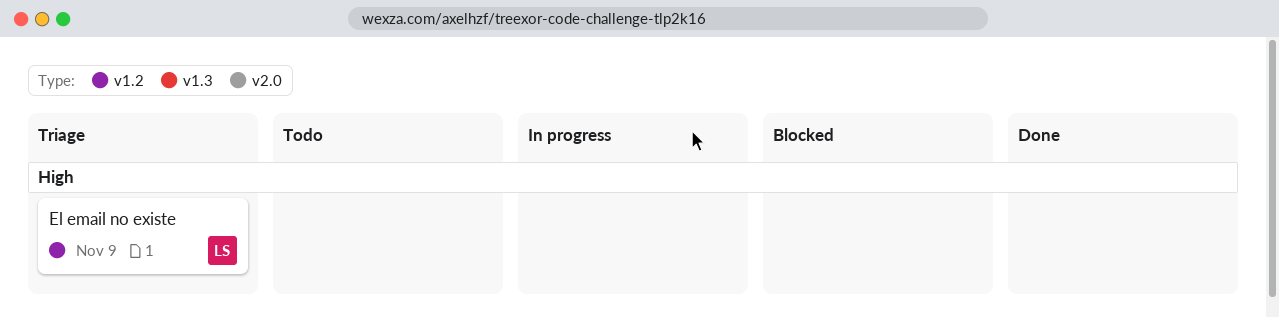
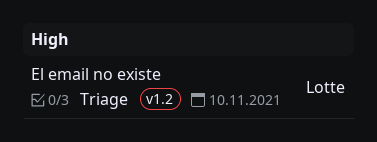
El email no existe, due: Nov 9 -> Nov 10

